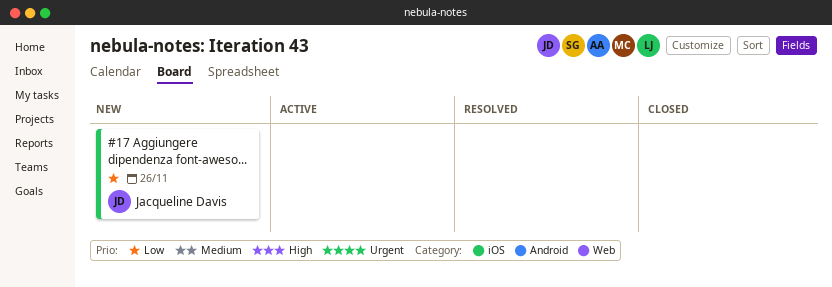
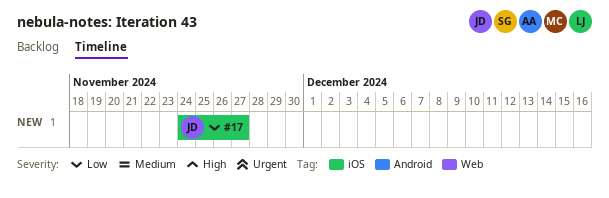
#17, due: Nov 26 -> Nov 27

